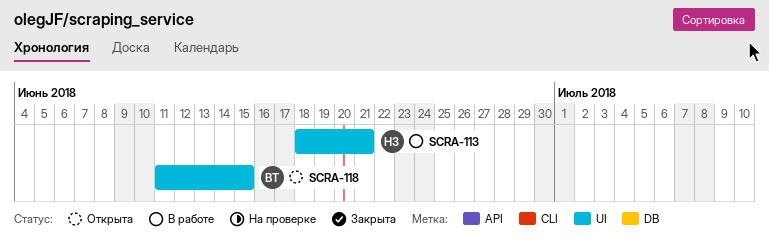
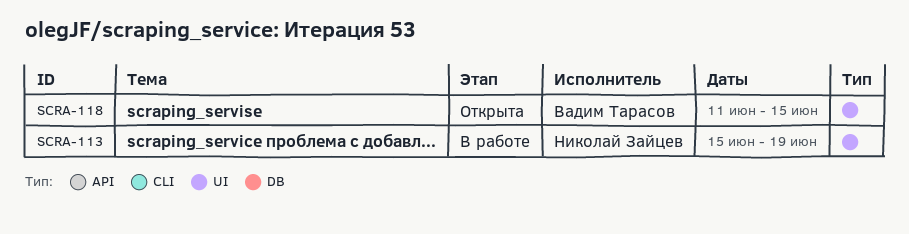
SCRA-113, start: Jun 18 -> Jun 15
SCRA-113, due: Jun 21 -> Jun 19

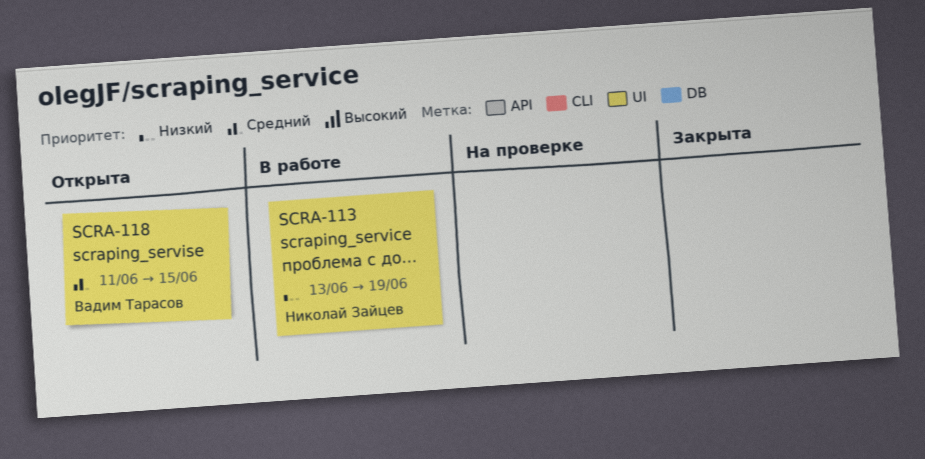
SCRA-113, start: Jun 15 -> Jun 13

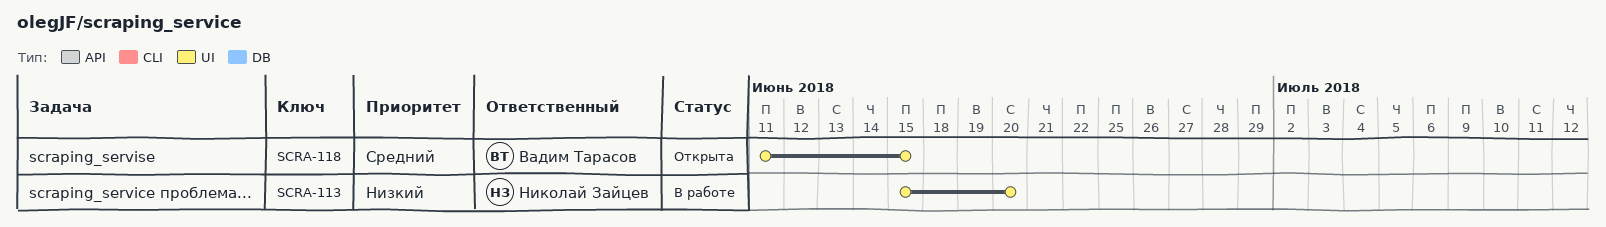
SCRA-113, start: Jun 13 -> Jun 15
SCRA-113, due: Jun 19 -> Jun 20

